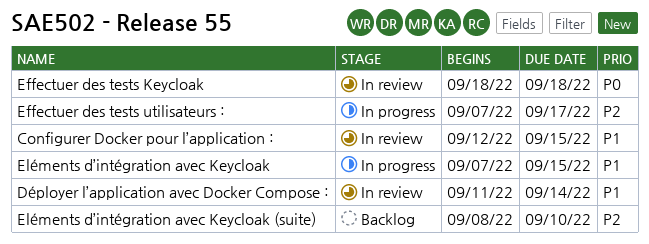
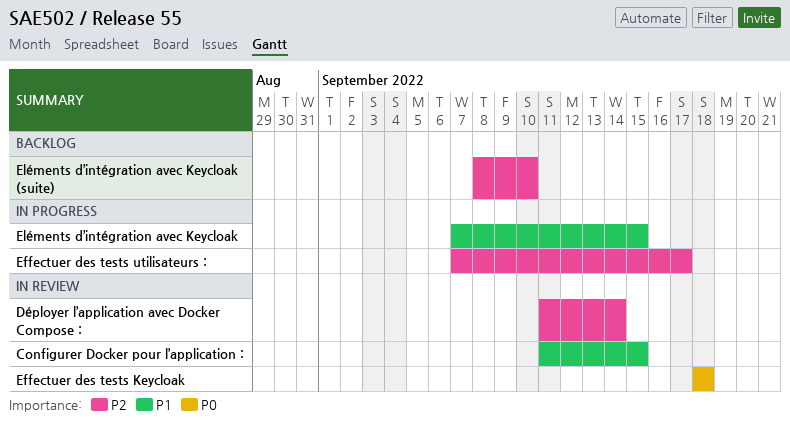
Configurer Docker pour l’application :, start: Sep 12 -> Sep 11
Déployer l’application avec Docker Compose :, priority: P1 -> P2

